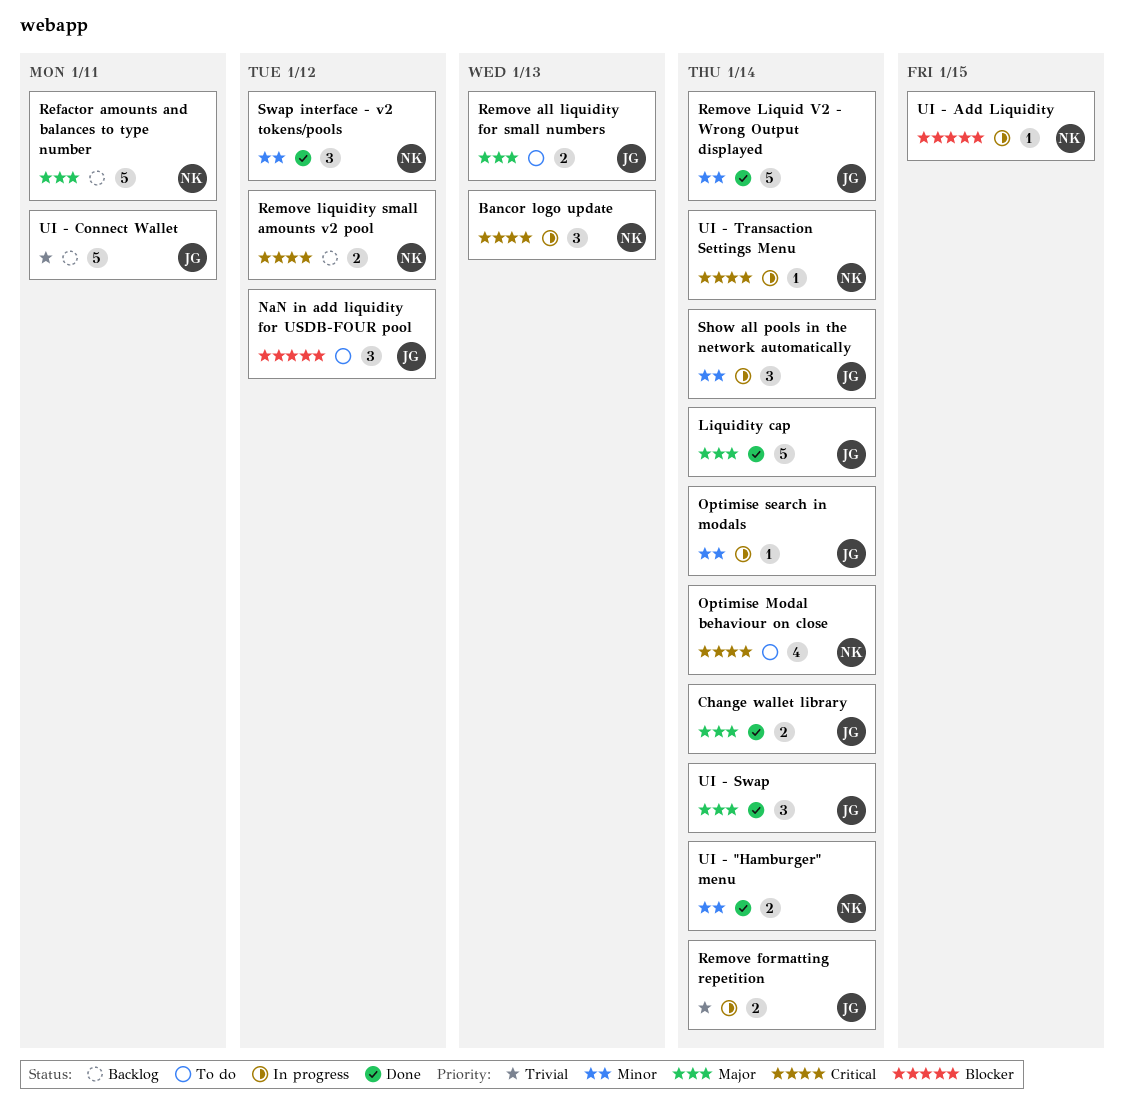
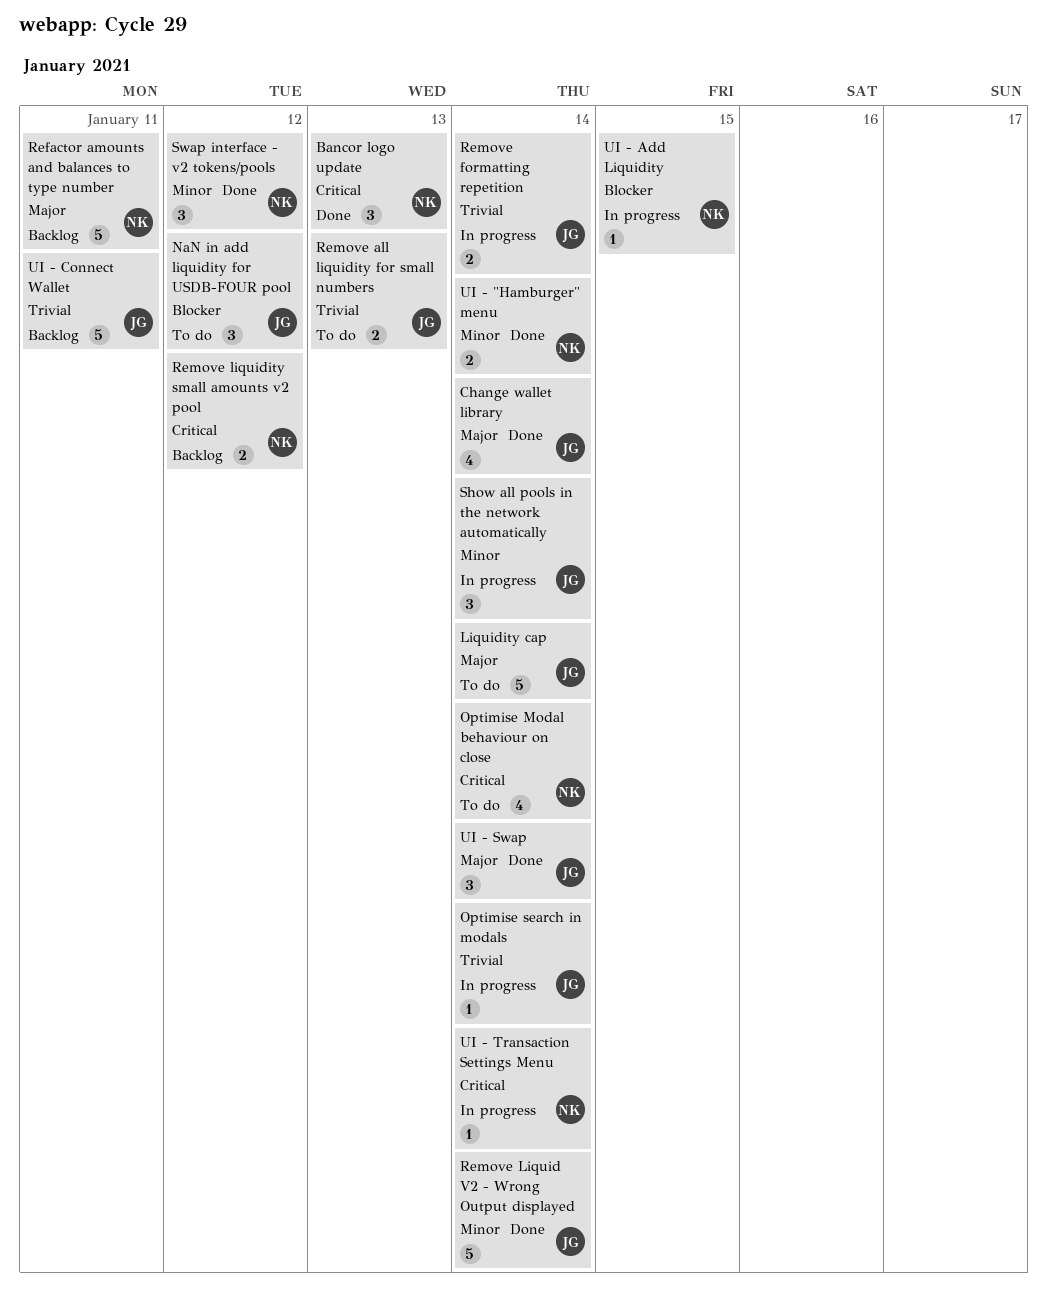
Bancor logo update, status: In progress -> Done
Change wallet library, estimate: 2 -> 4
Liquidity cap, status: Done -> To do
Optimise search in modals, priority: Minor -> Trivial
Remove all liquidity for small numbers, priority: Major -> Trivial

